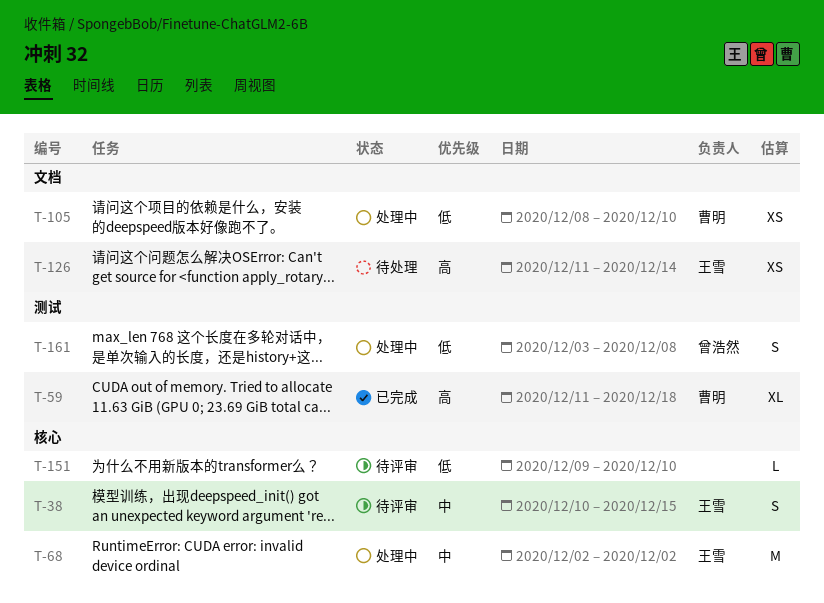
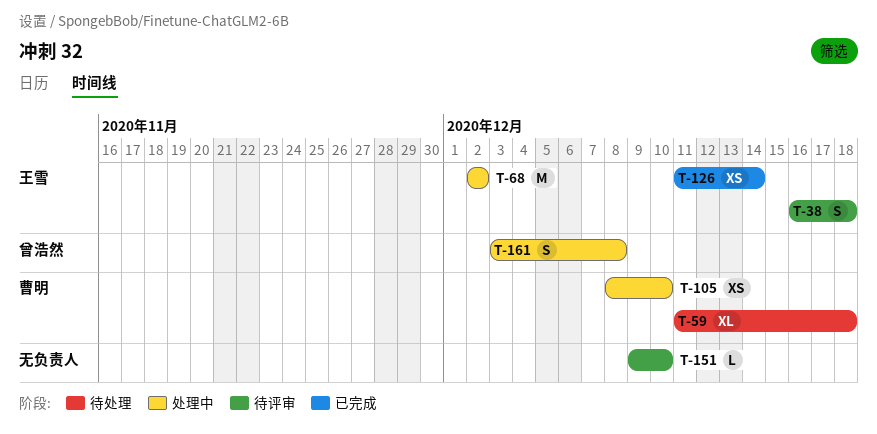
T-38, start: Dec 10 -> Dec 16
T-38, due: Dec 15 -> Dec 18
T-59, status: 已完成 -> 待处理
T-126, status: 待处理 -> 已完成

